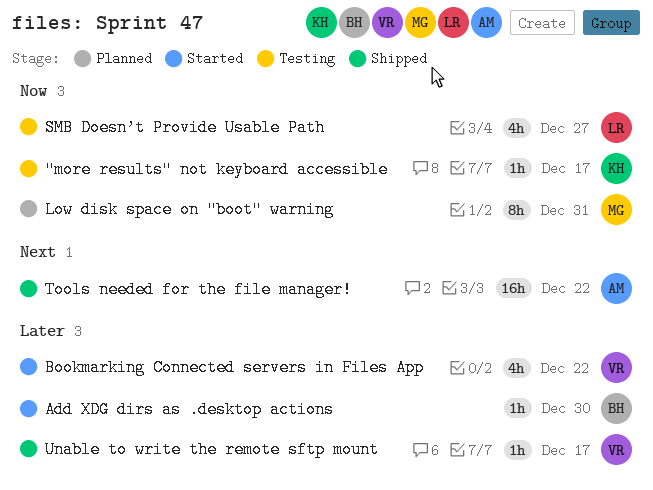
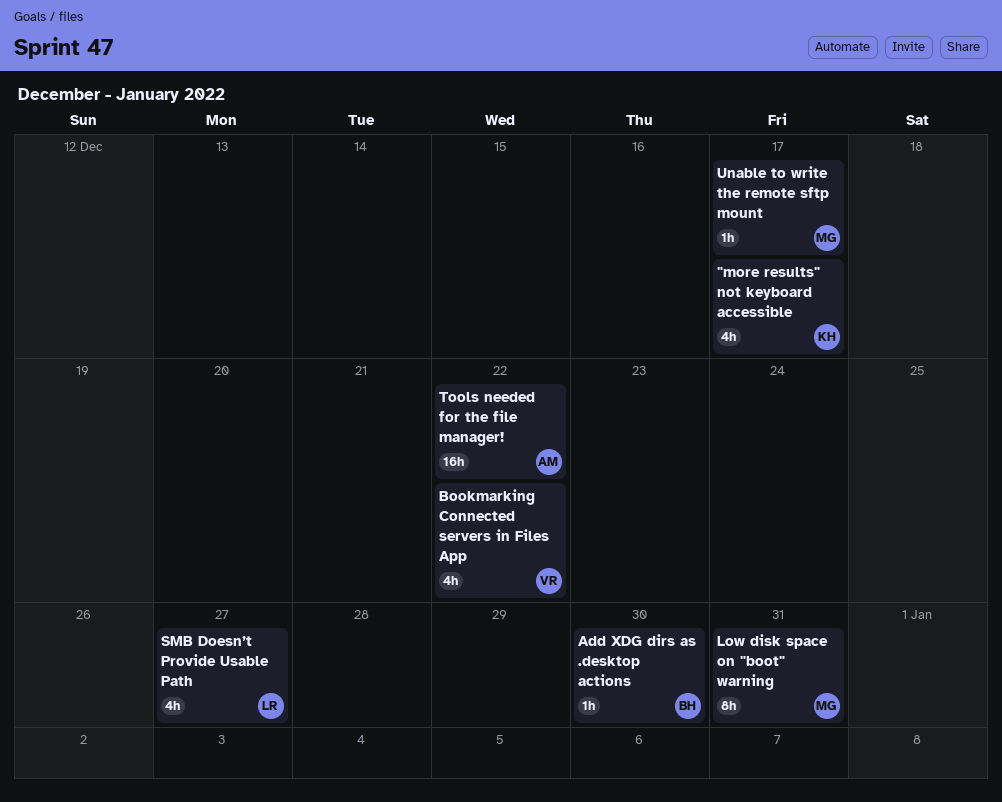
"more results" not keyboard accessible, estimate: 1h -> 4h
Unable to write the remote sftp mount, owner: VR -> MG

